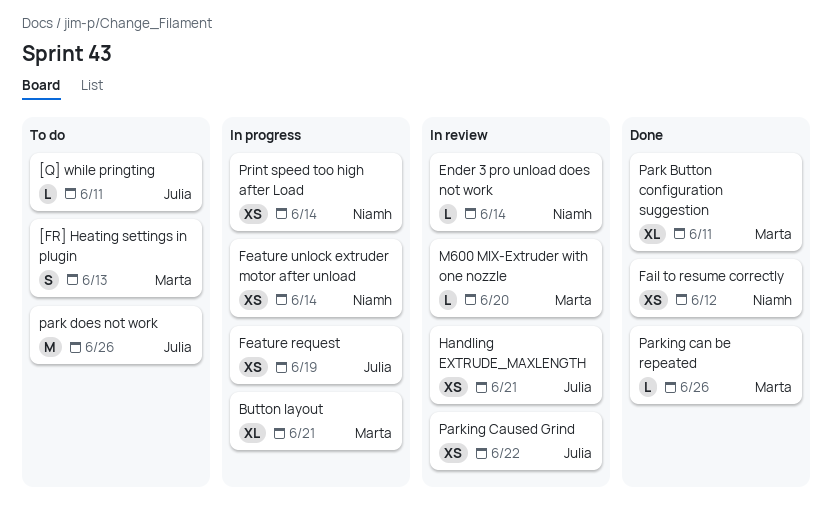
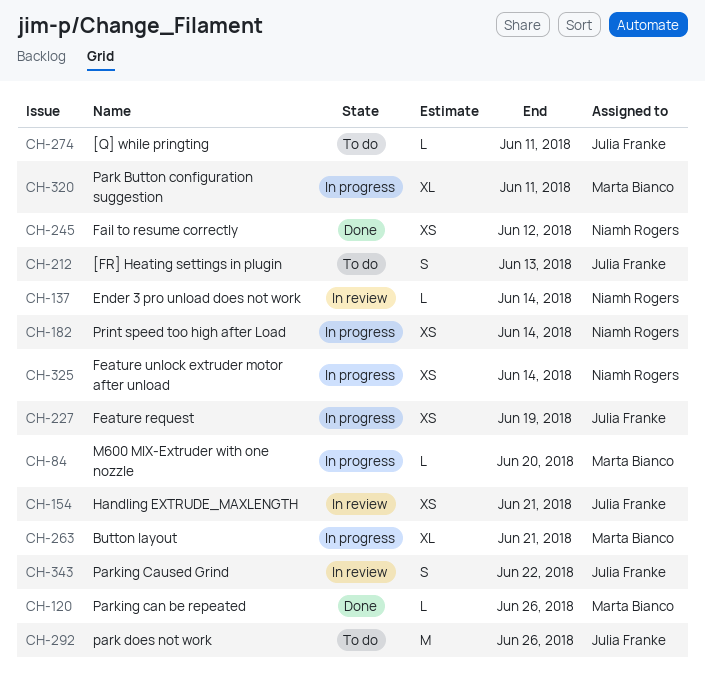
[FR] Heating settings in plugin, owner: Marta Bianco -> Julia Franke
M600 MIX-Extruder with one nozzle, status: In review -> In progress
Park Button configuration suggestion, status: Done -> In progress
Parking Caused Grind, estimate: XS -> S

